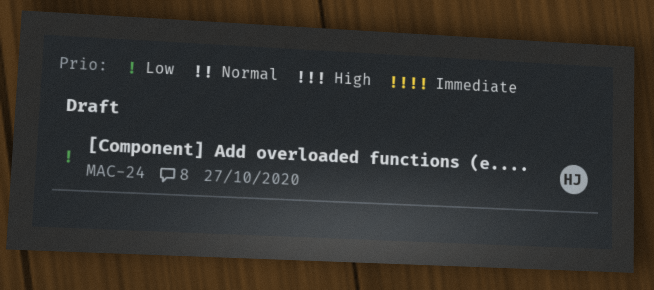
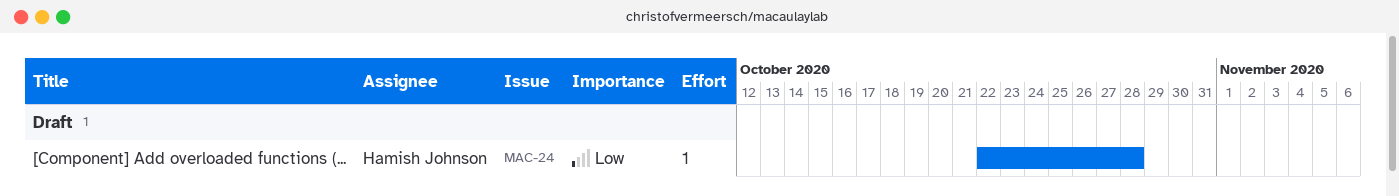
MAC-24, due: Oct 27 -> Oct 28

